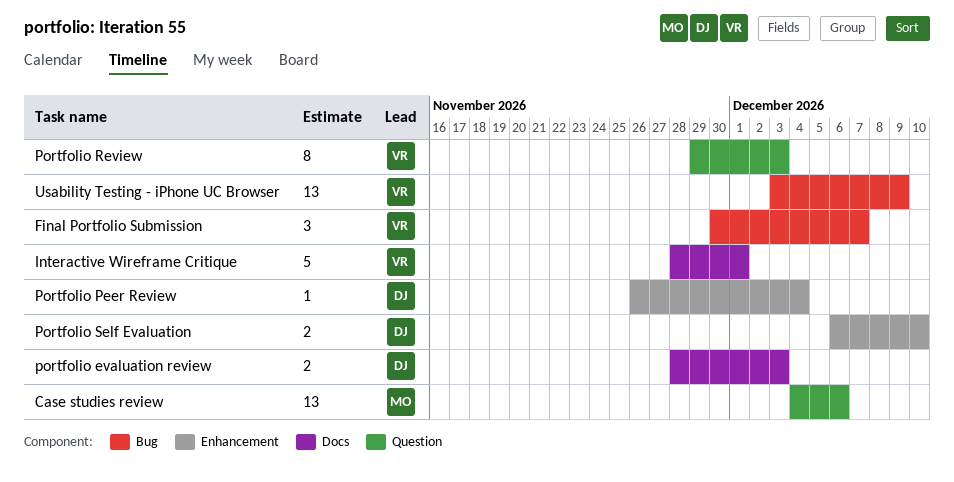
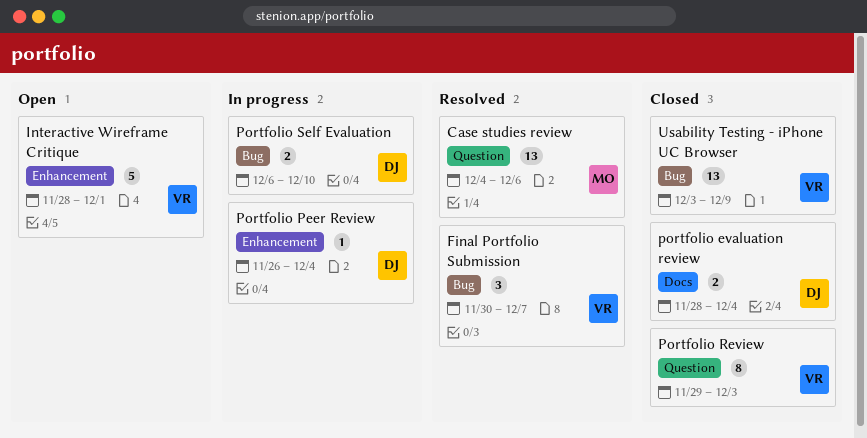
Interactive Wireframe Critique, label: Docs -> Enhancement
portfolio evaluation review, due: Dec 3 -> Dec 4
Portfolio Self Evaluation, label: Enhancement -> Bug

